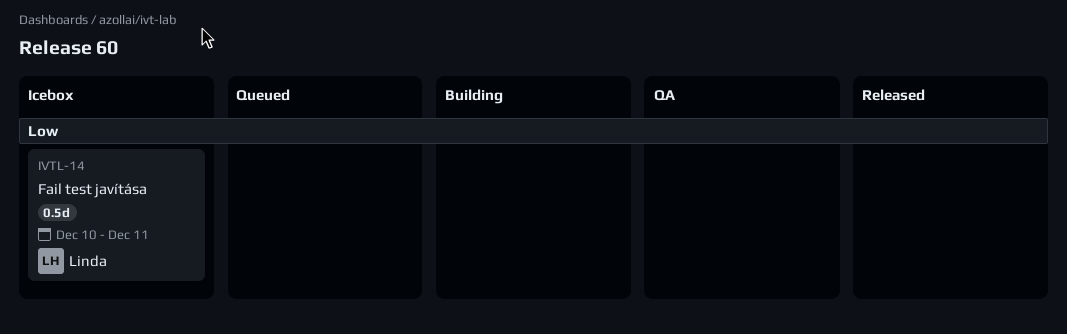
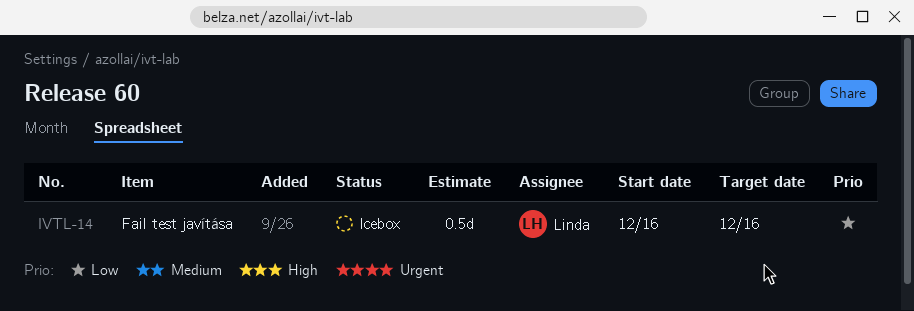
IVTL-14, start: Dec 10 -> Dec 16
IVTL-14, due: Dec 11 -> Dec 16

